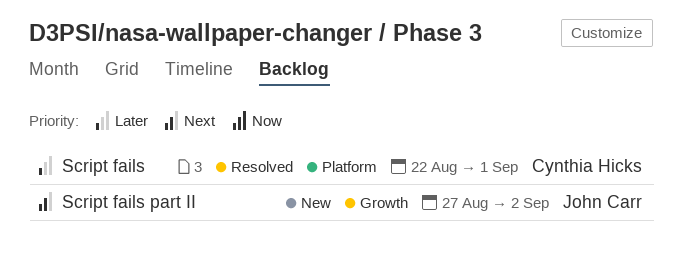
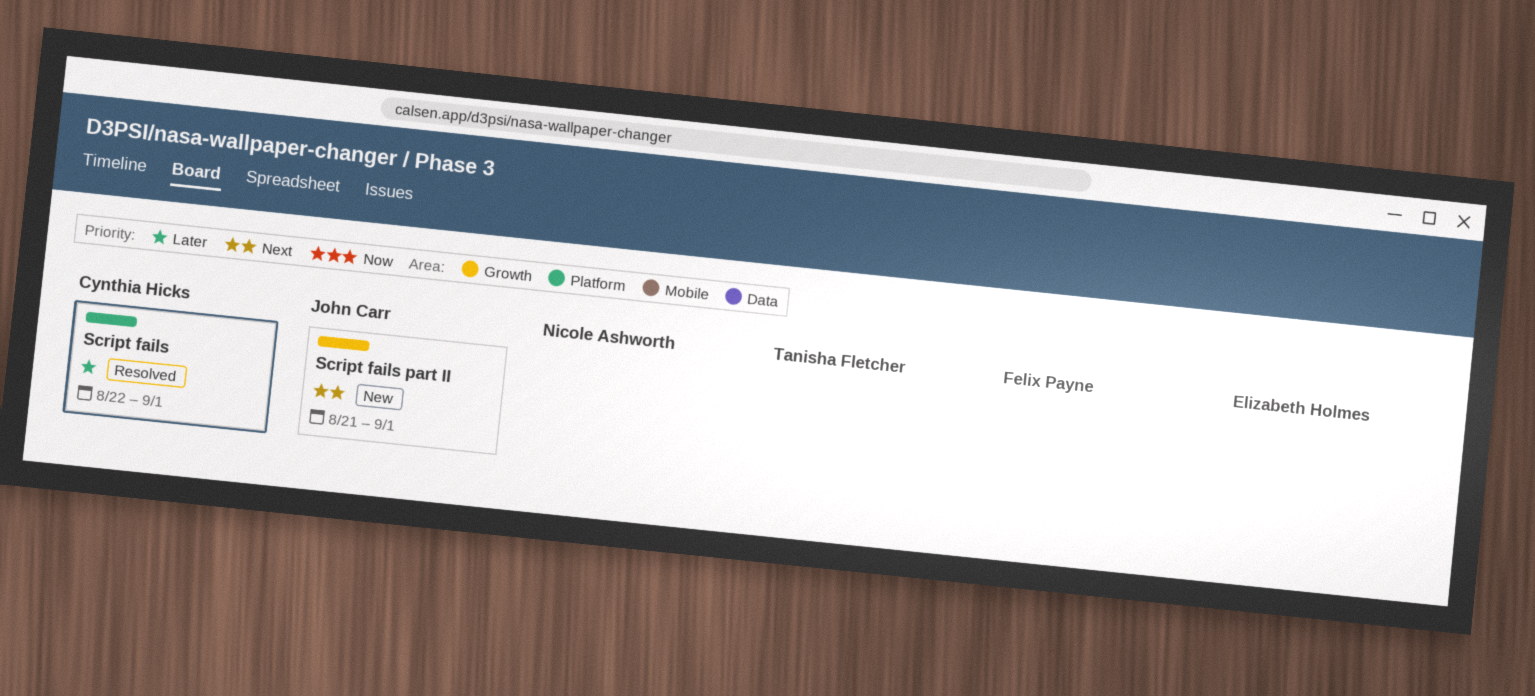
Script fails part II, start: Aug 27 -> Aug 21
Script fails part II, due: Sep 2 -> Sep 1

